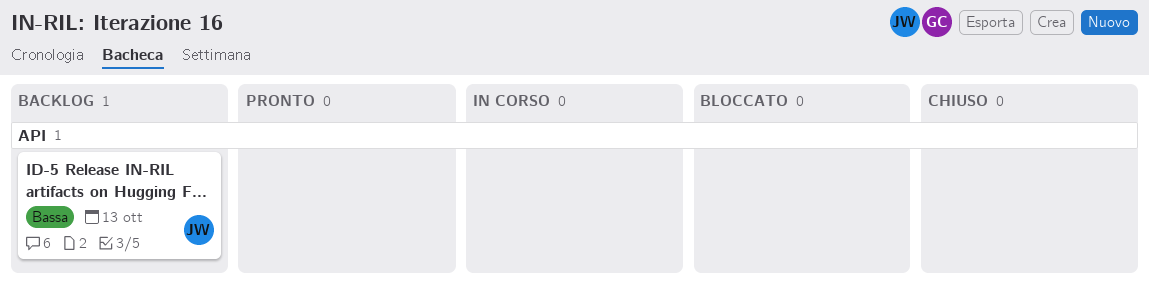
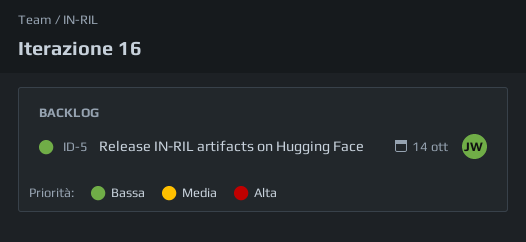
ID-5, due: Oct 13 -> Oct 14

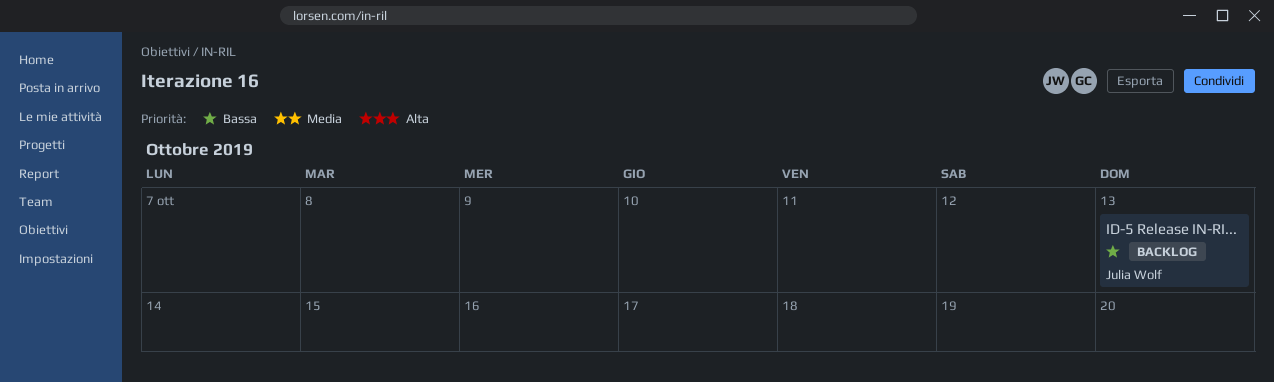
ID-5, due: Oct 14 -> Oct 13

